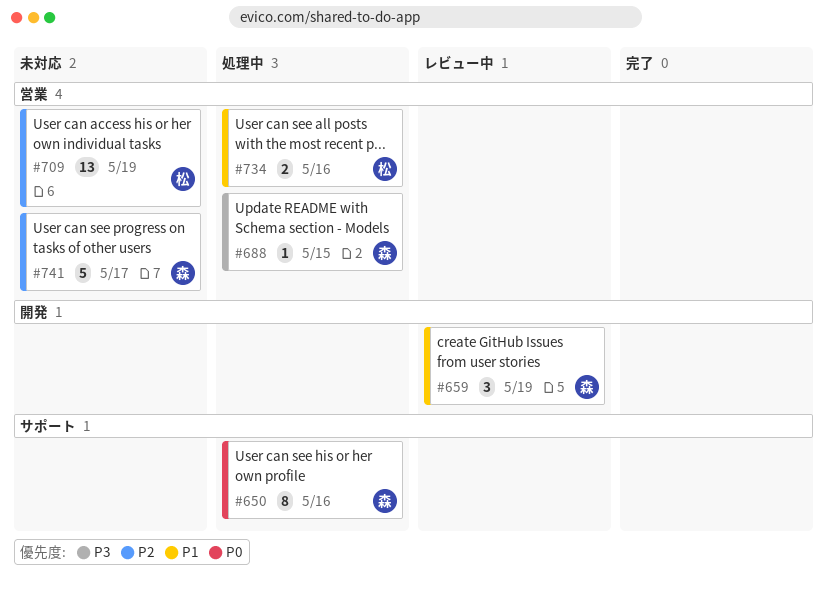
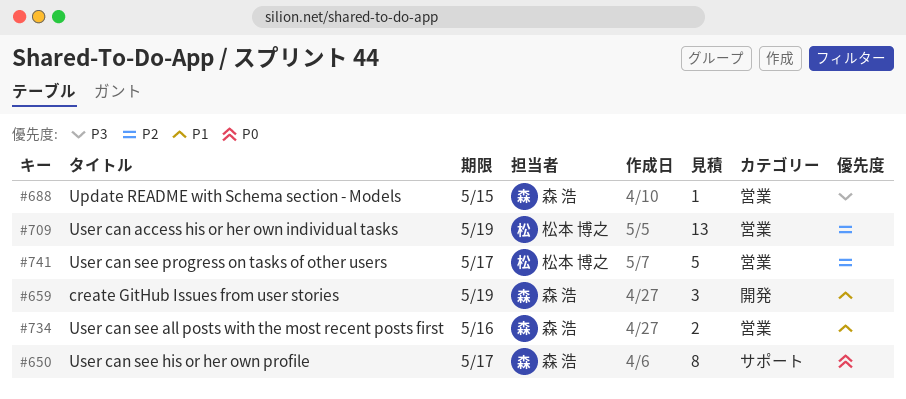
#650, due: May 16 -> May 17
#734, owner: 松本 博之 -> 森 浩
#741, owner: 森 浩 -> 松本 博之

